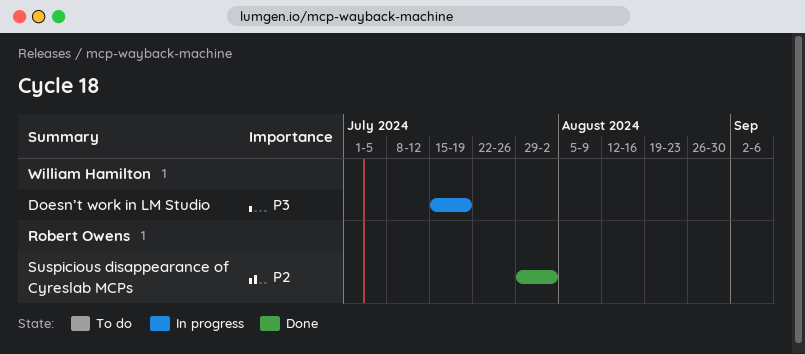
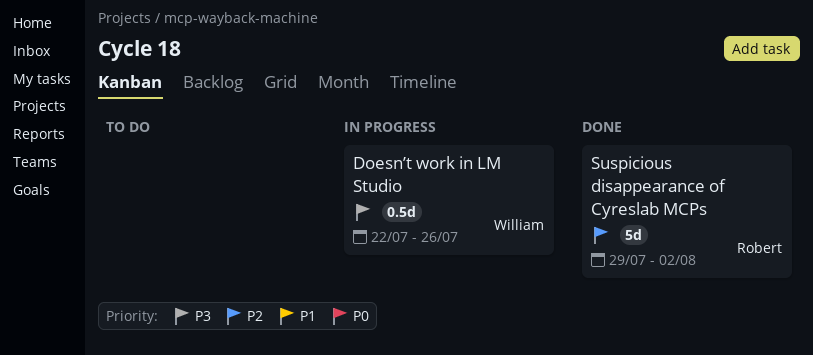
Doesn’t work in LM Studio, start: Jul 15 -> Jul 22
Doesn’t work in LM Studio, due: Jul 19 -> Jul 26

